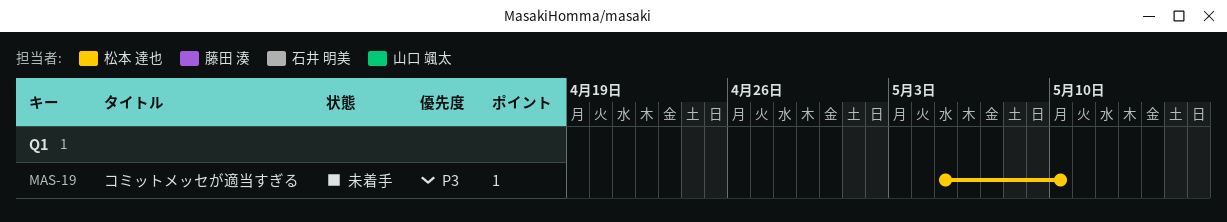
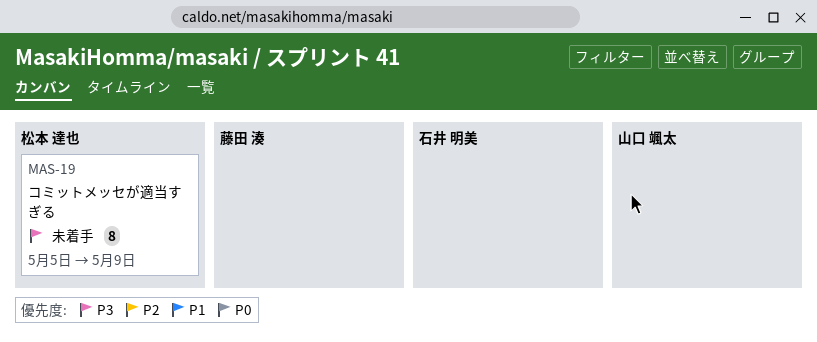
MAS-19, estimate: 1 -> 8
MAS-19, due: May 10 -> May 9

